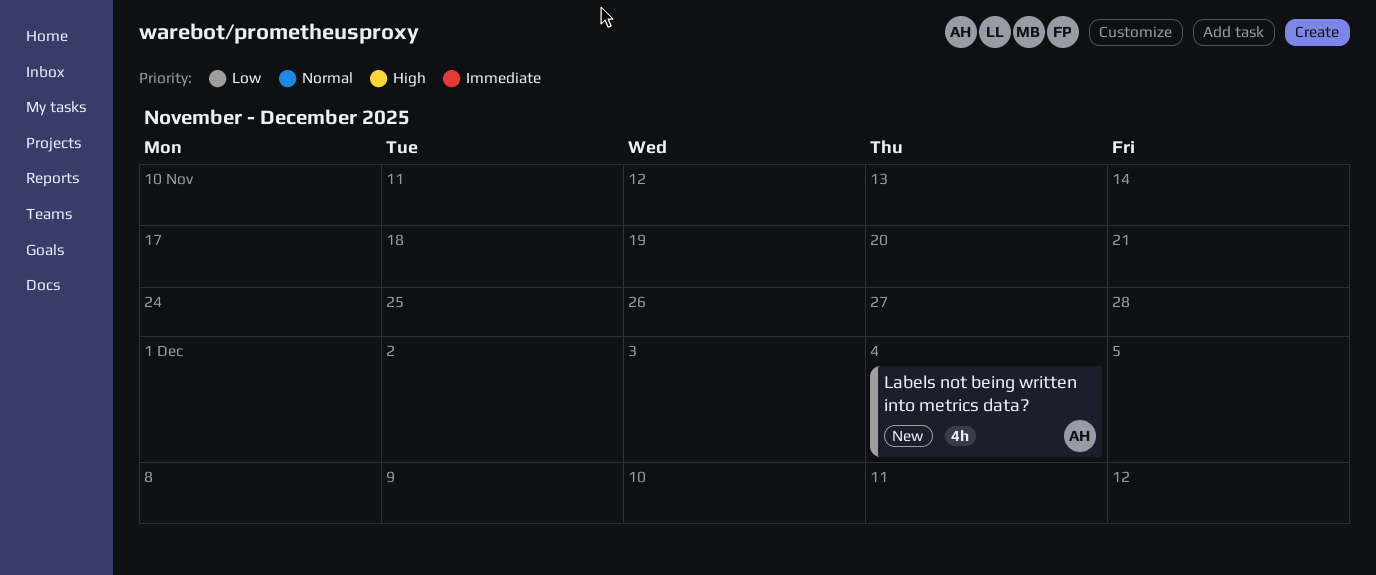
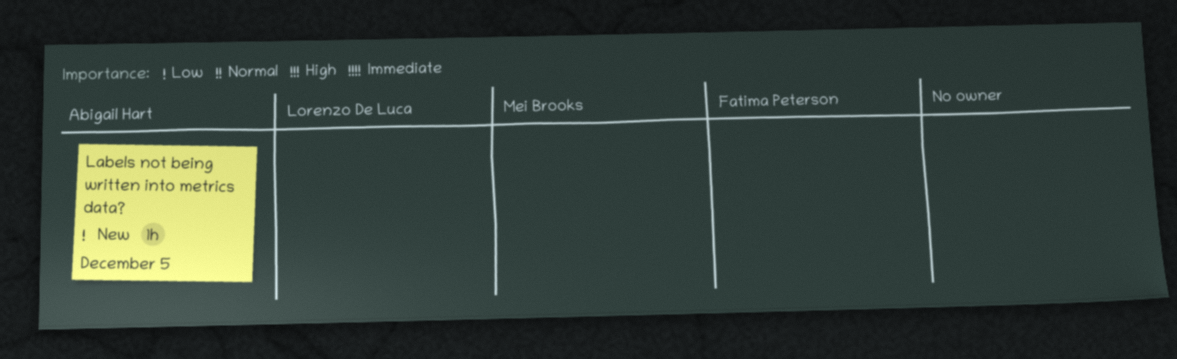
Labels not being written into metrics data?, estimate: 4h -> 1h
Labels not being written into metrics data?, due: Dec 4 -> Dec 5

